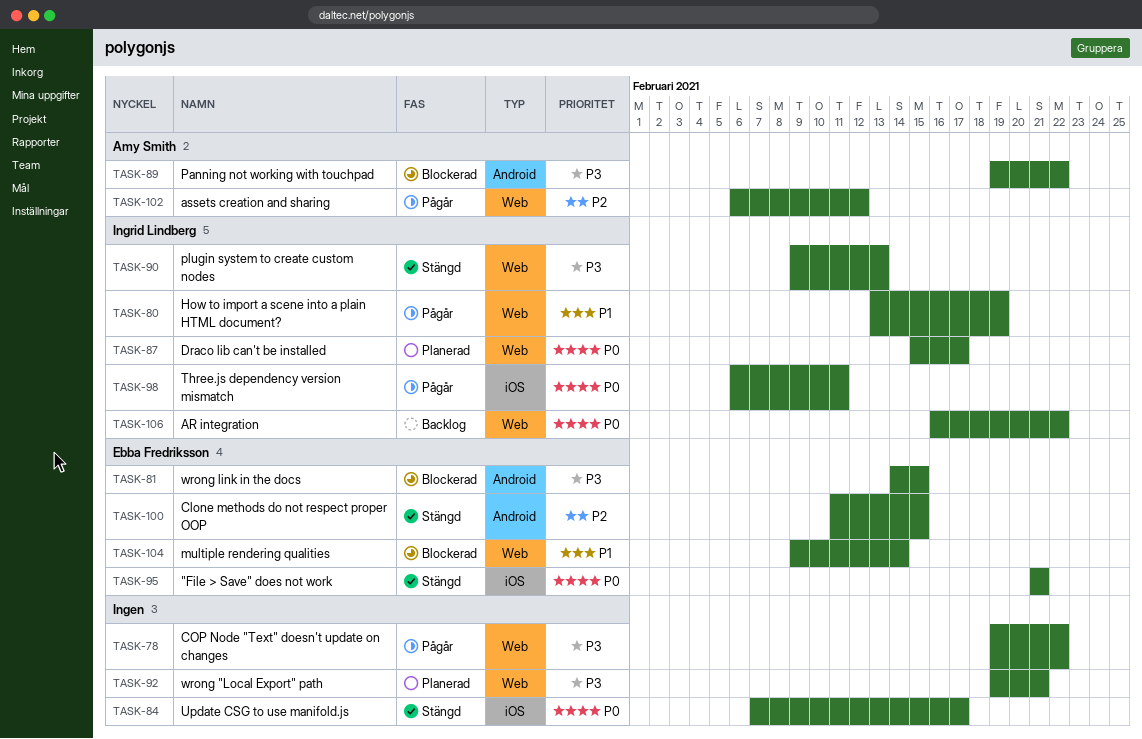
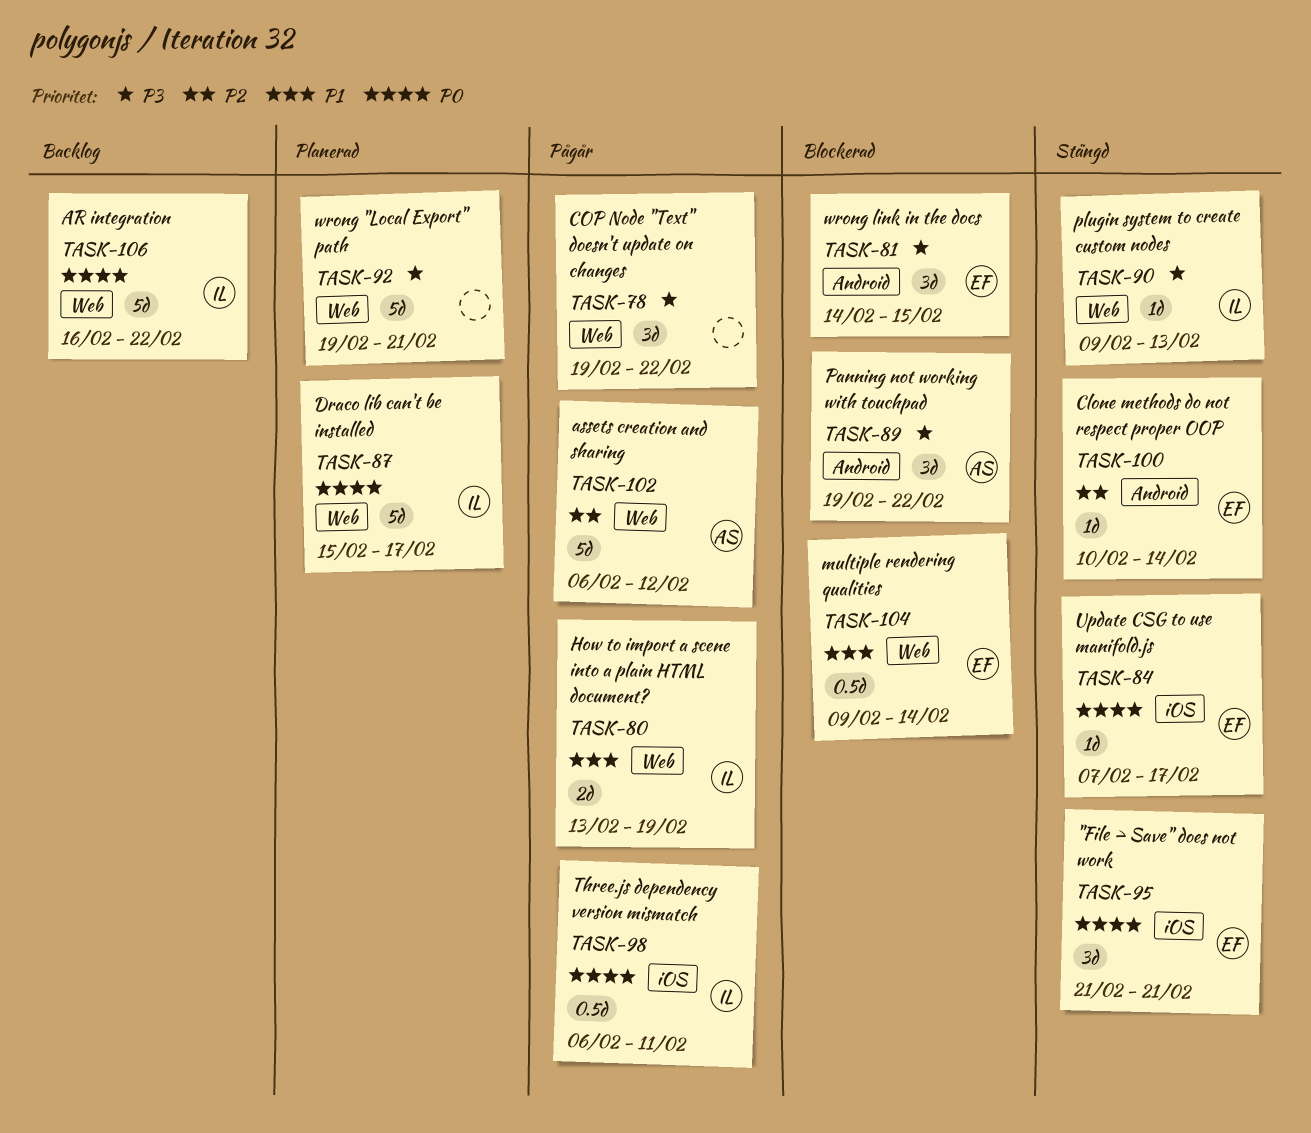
TASK-84, owner: none -> Ebba Fredriksson
TASK-100, start: Feb 11 -> Feb 10
TASK-100, due: Feb 15 -> Feb 14

